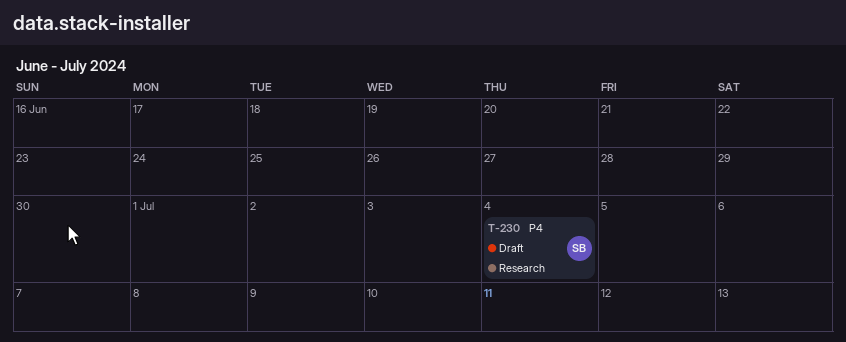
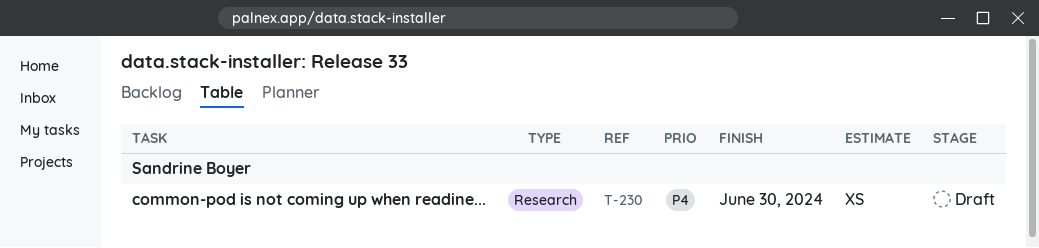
T-230, due: Jul 4 -> Jun 30

